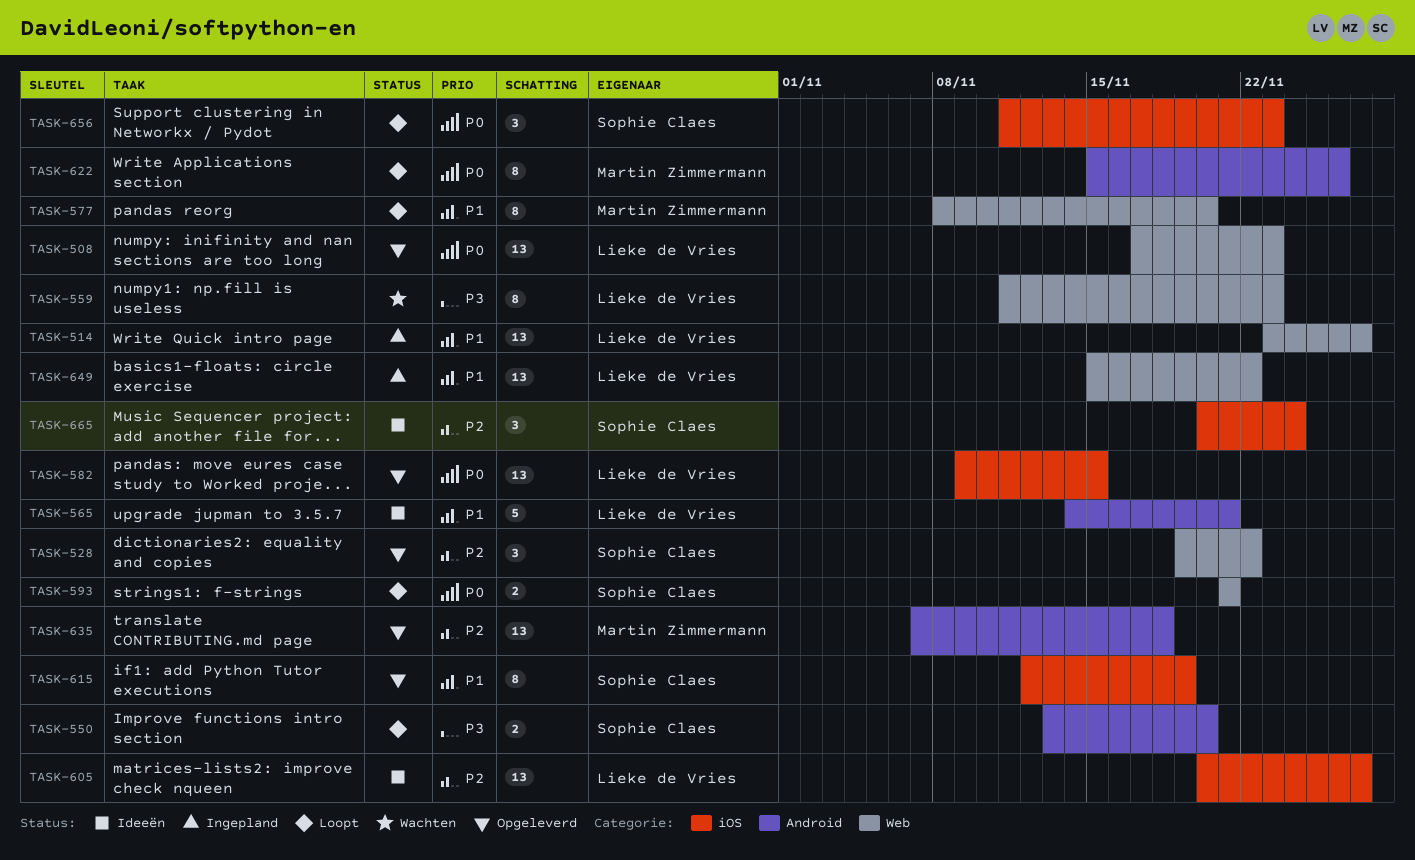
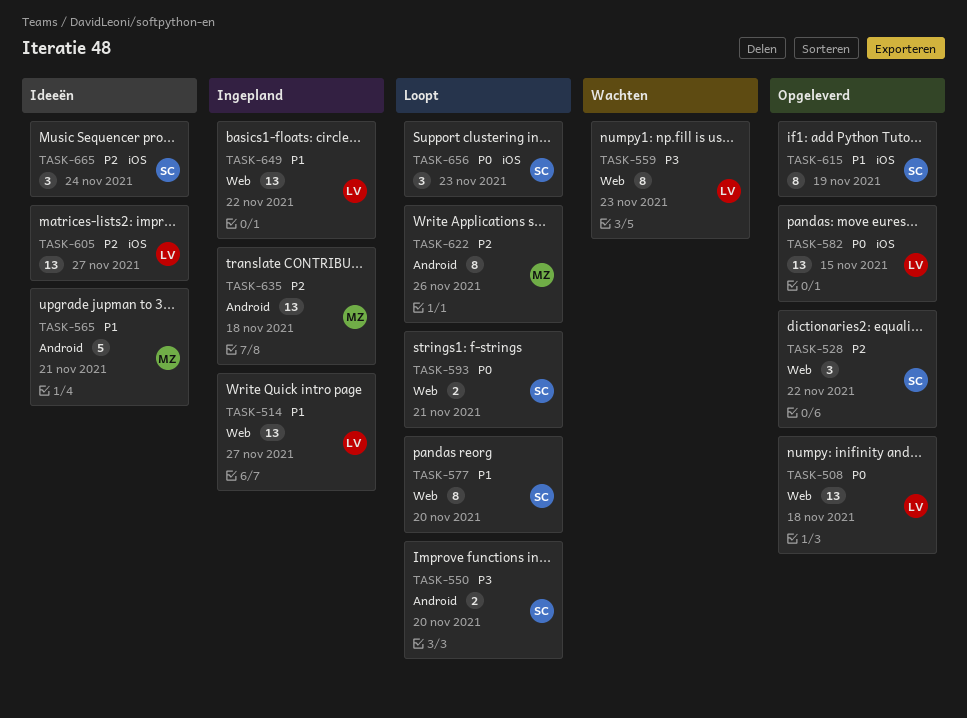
TASK-508, due: Nov 23 -> Nov 18
TASK-565, owner: Lieke de Vries -> Martin Zimmermann
TASK-577, owner: Martin Zimmermann -> Sophie Claes
TASK-622, priority: P0 -> P2
TASK-635, status: Opgeleverd -> Ingepland

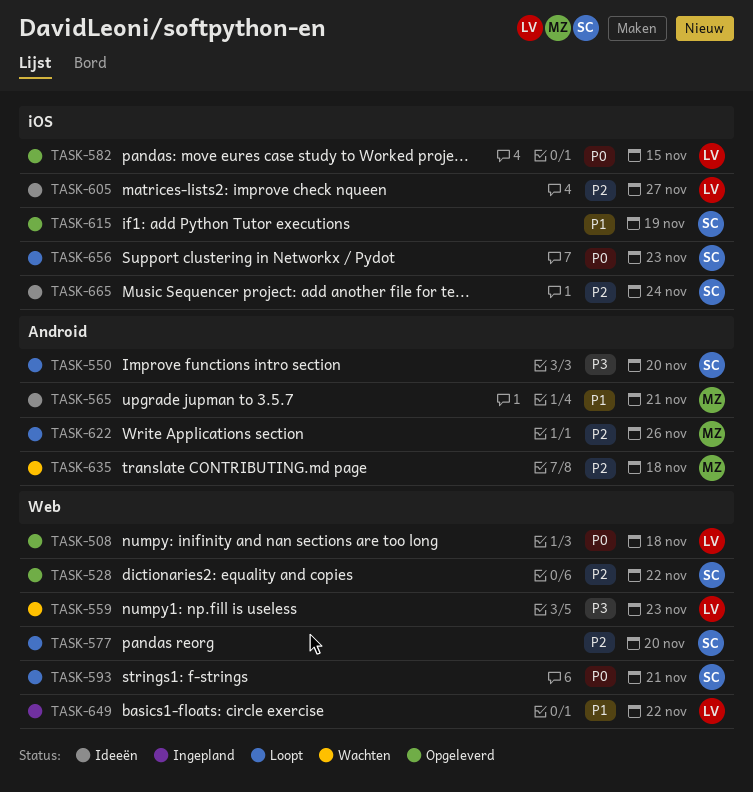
TASK-514: present -> none
TASK-577, priority: P1 -> P2
TASK-635, status: Ingepland -> Wachten

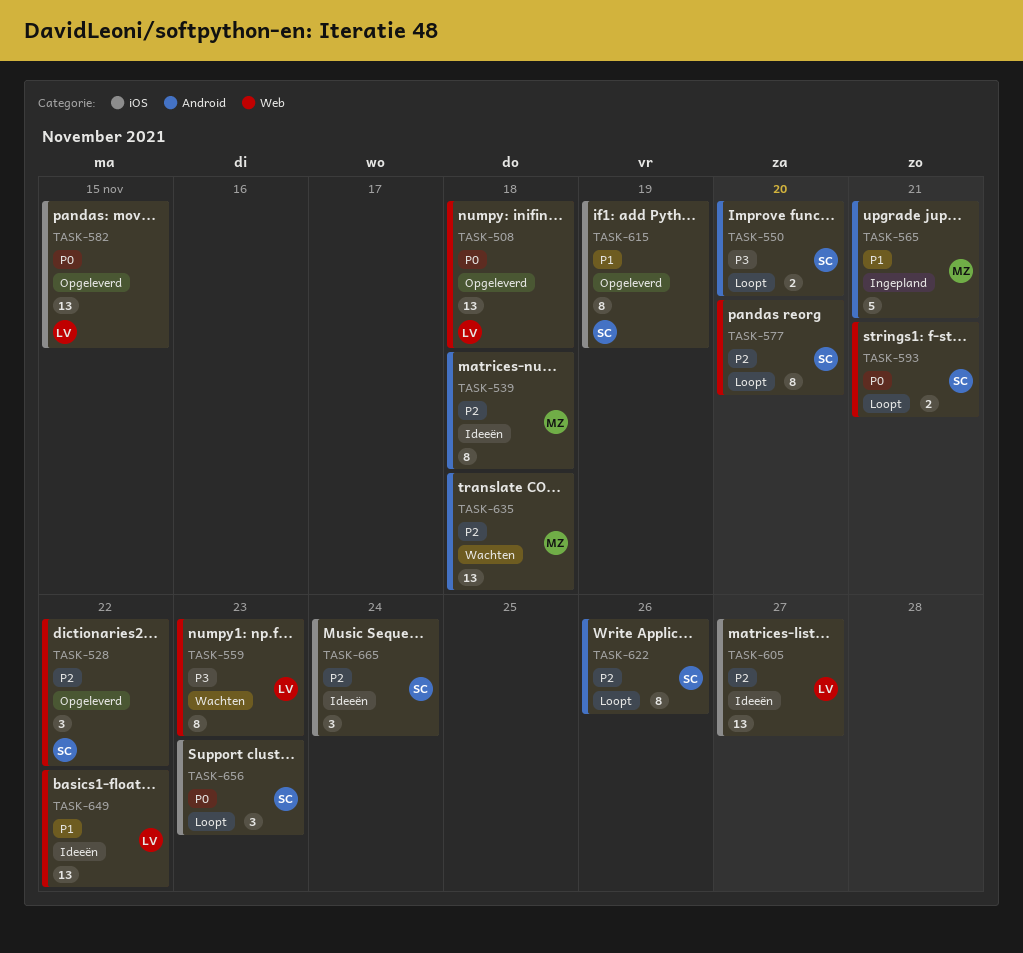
TASK-539: none -> present
TASK-565, status: Ideeën -> Ingepland
TASK-622, owner: MZ -> SC
TASK-649, status: Ingepland -> Ideeën

